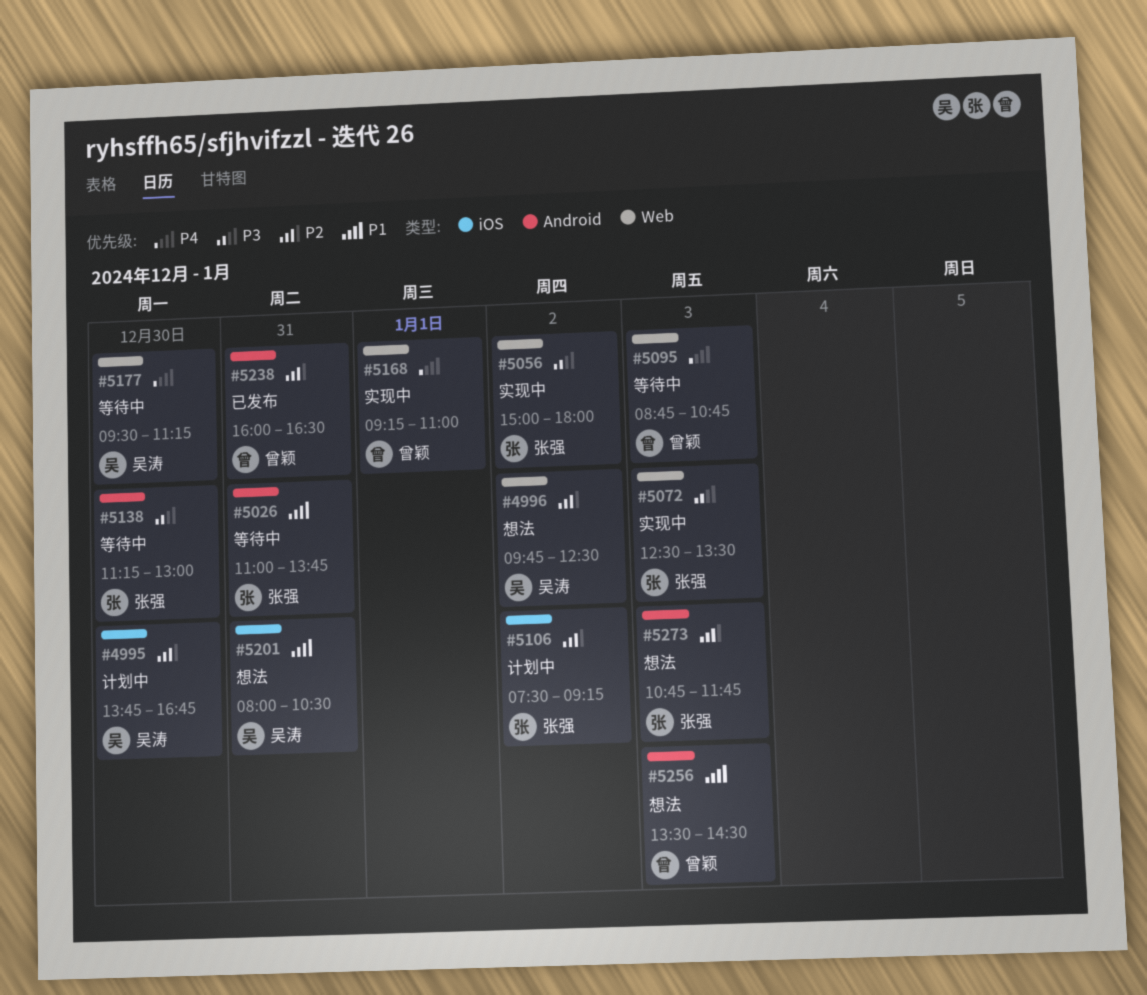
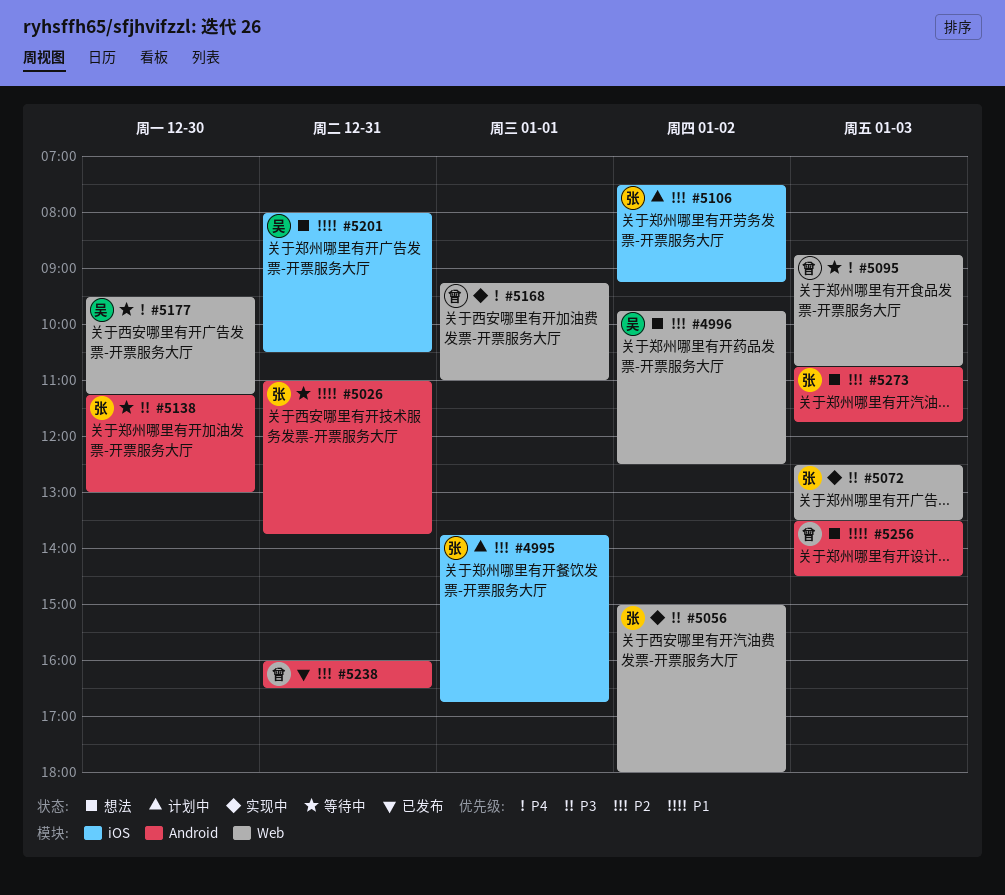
#4995, owner: 吴涛 -> 张强
#4995, day: Dec 30 -> Jan 1

